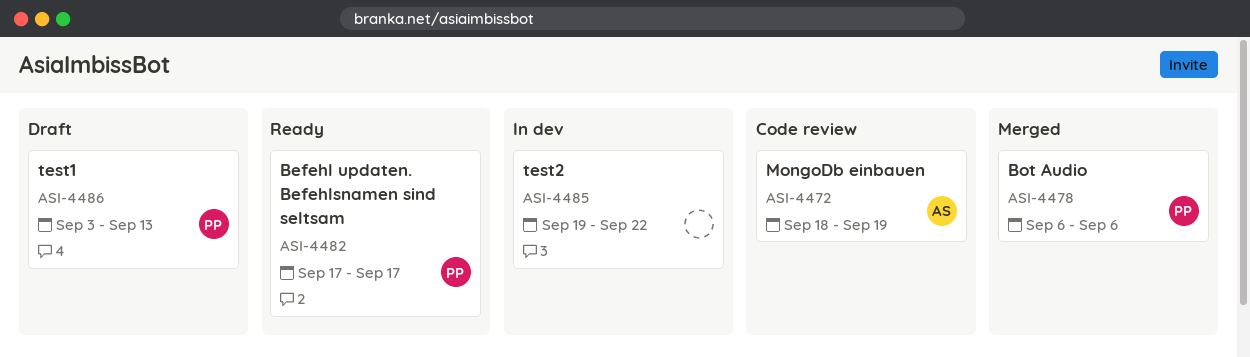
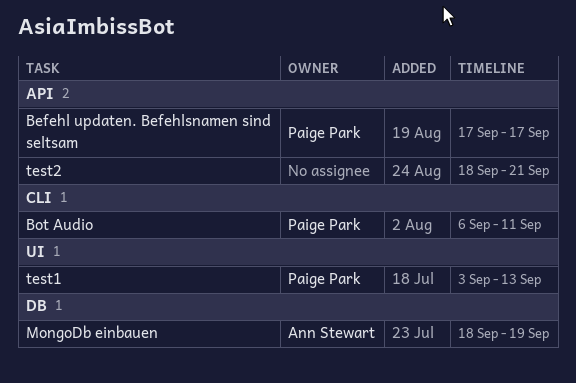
Bot Audio, due: Sep 6 -> Sep 11
test2, start: Sep 19 -> Sep 18
test2, due: Sep 22 -> Sep 21

